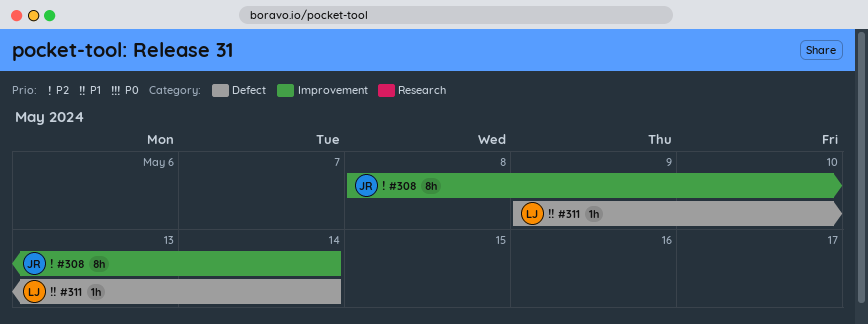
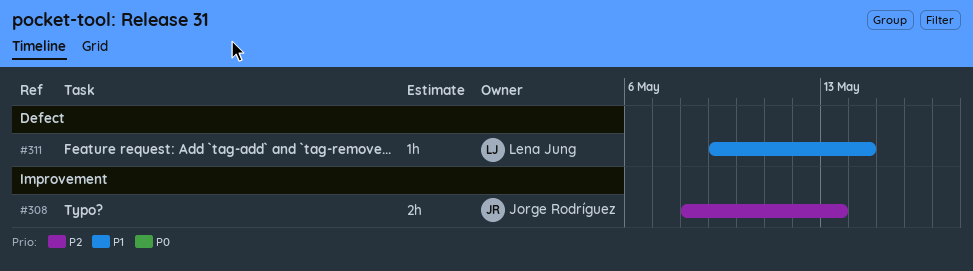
#308, estimate: 8h -> 2h
#308, due: May 14 -> May 13

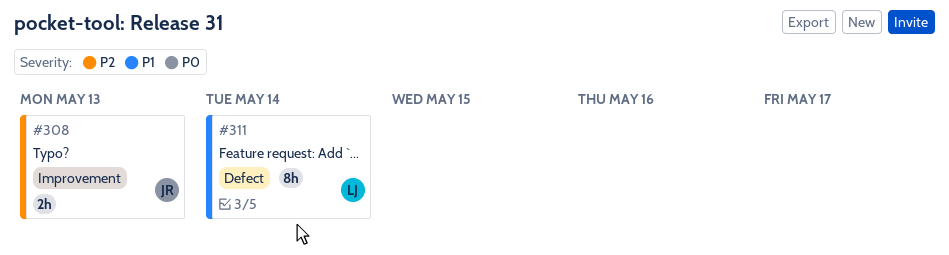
#311, estimate: 1h -> 8h

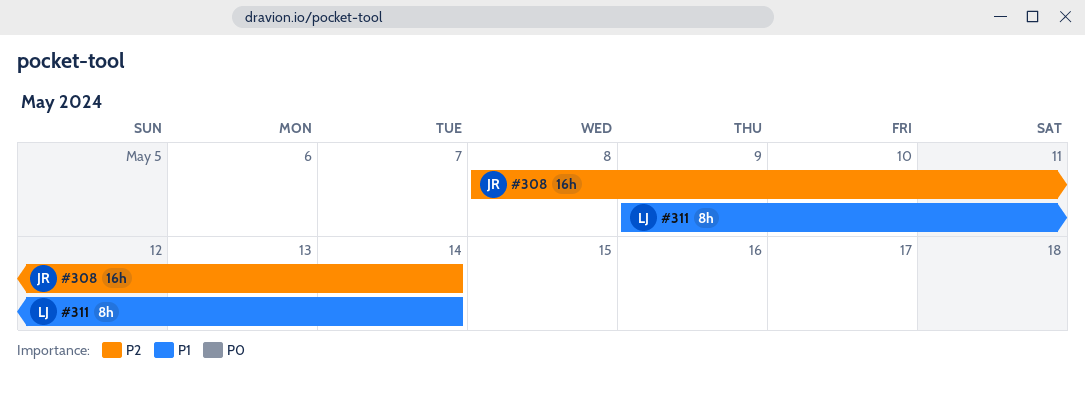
#308, estimate: 2h -> 16h
#308, due: May 13 -> May 14

